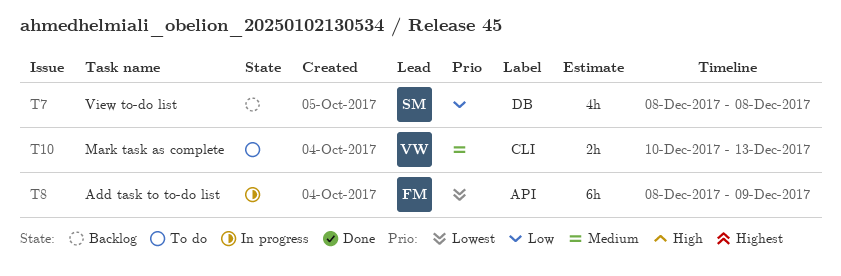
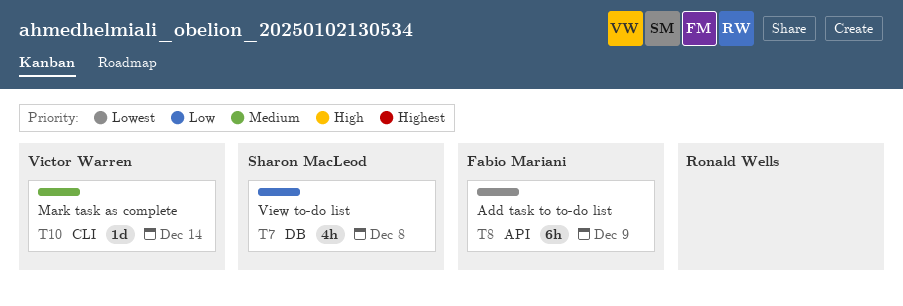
T10, estimate: 2h -> 1d
T10, due: Dec 13 -> Dec 14

